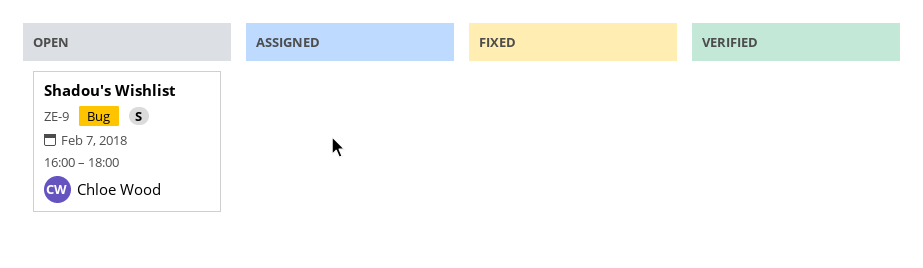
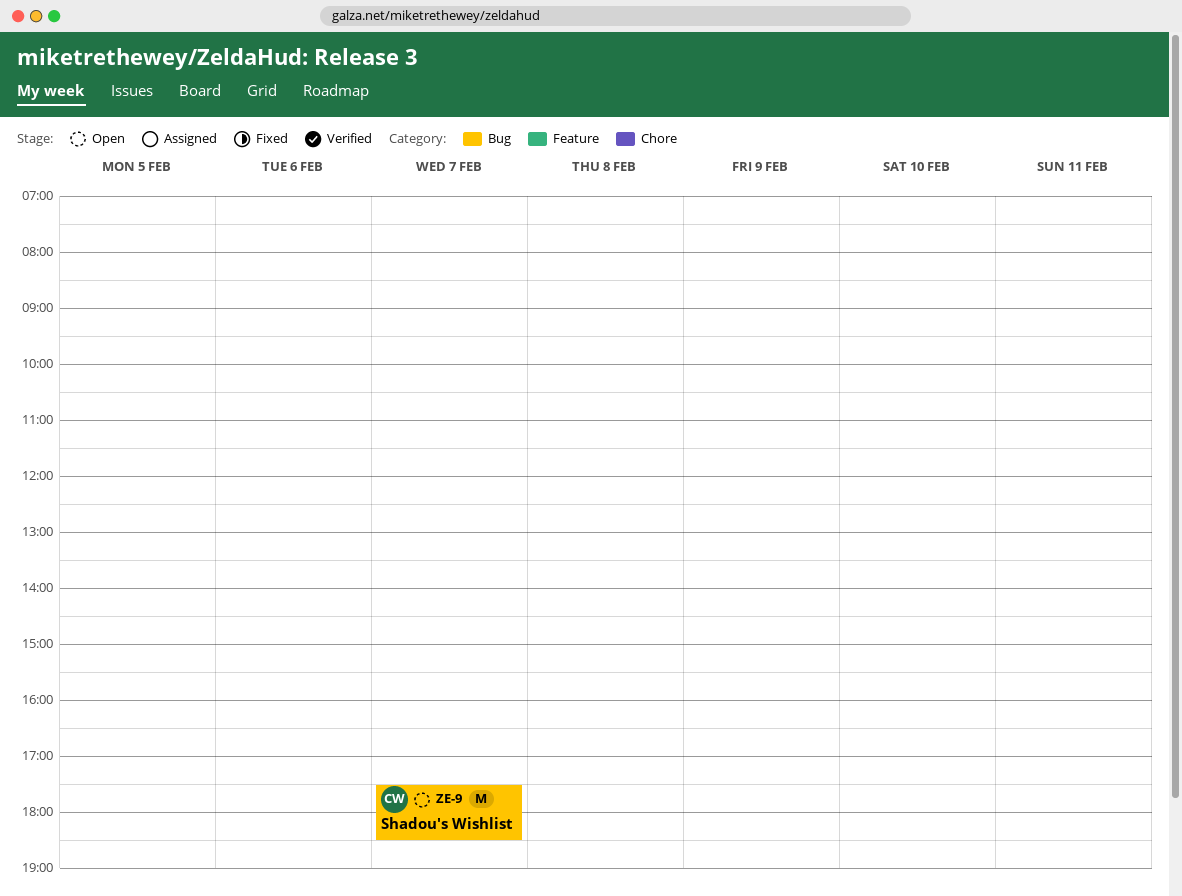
ZE-9, estimate: S -> M
ZE-9, begins: 16:00 -> 17:30
ZE-9, ends: 18:00 -> 18:30

